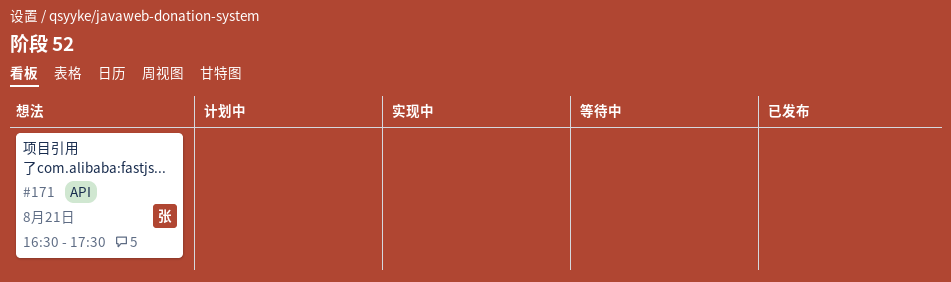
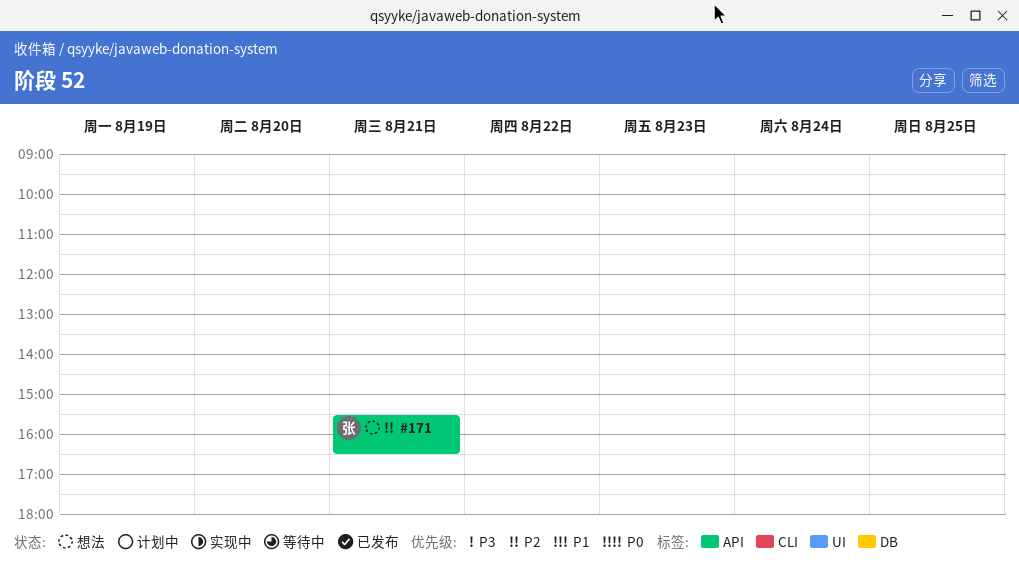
#171, begins: 16:30 -> 15:30
#171, ends: 17:30 -> 16:30

